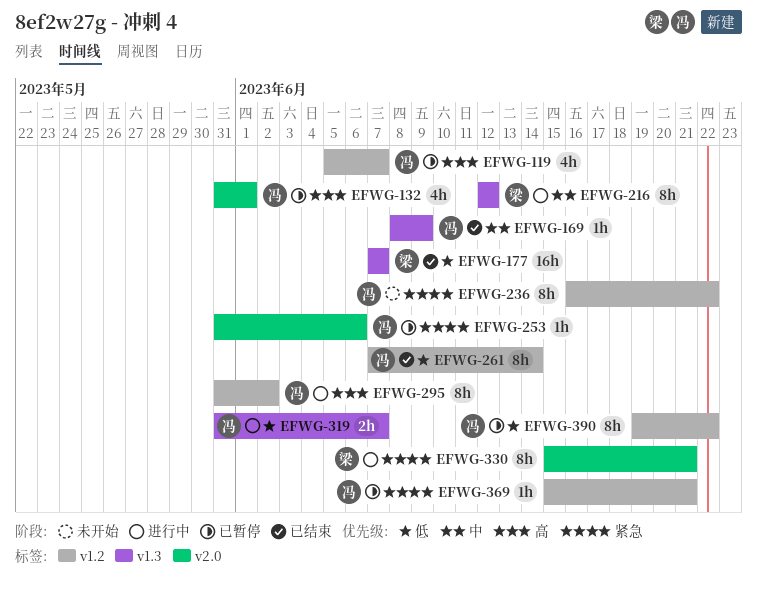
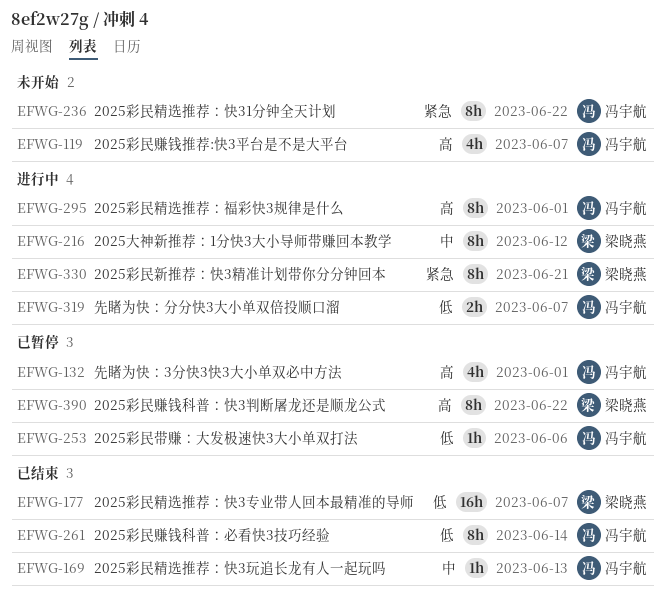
EFWG-119, status: 已暂停 -> 未开始
EFWG-169, due: Jun 9 -> Jun 13
EFWG-253, priority: 紧急 -> 低
EFWG-295, due: Jun 2 -> Jun 1
EFWG-369: present -> none
EFWG-390, owner: 冯宇航 -> 梁晓燕
EFWG-390, priority: 低 -> 高

